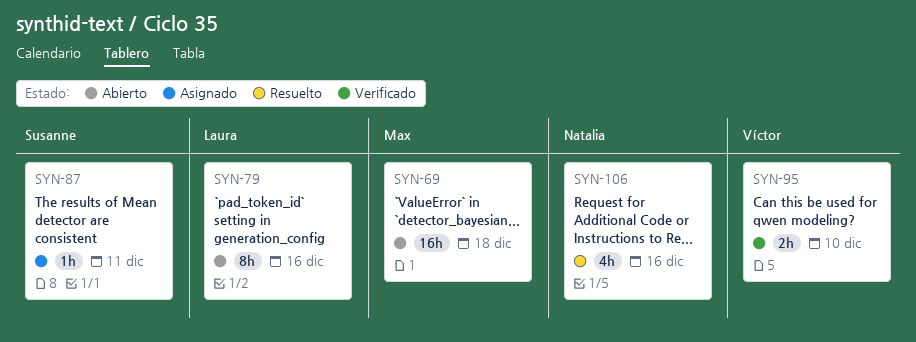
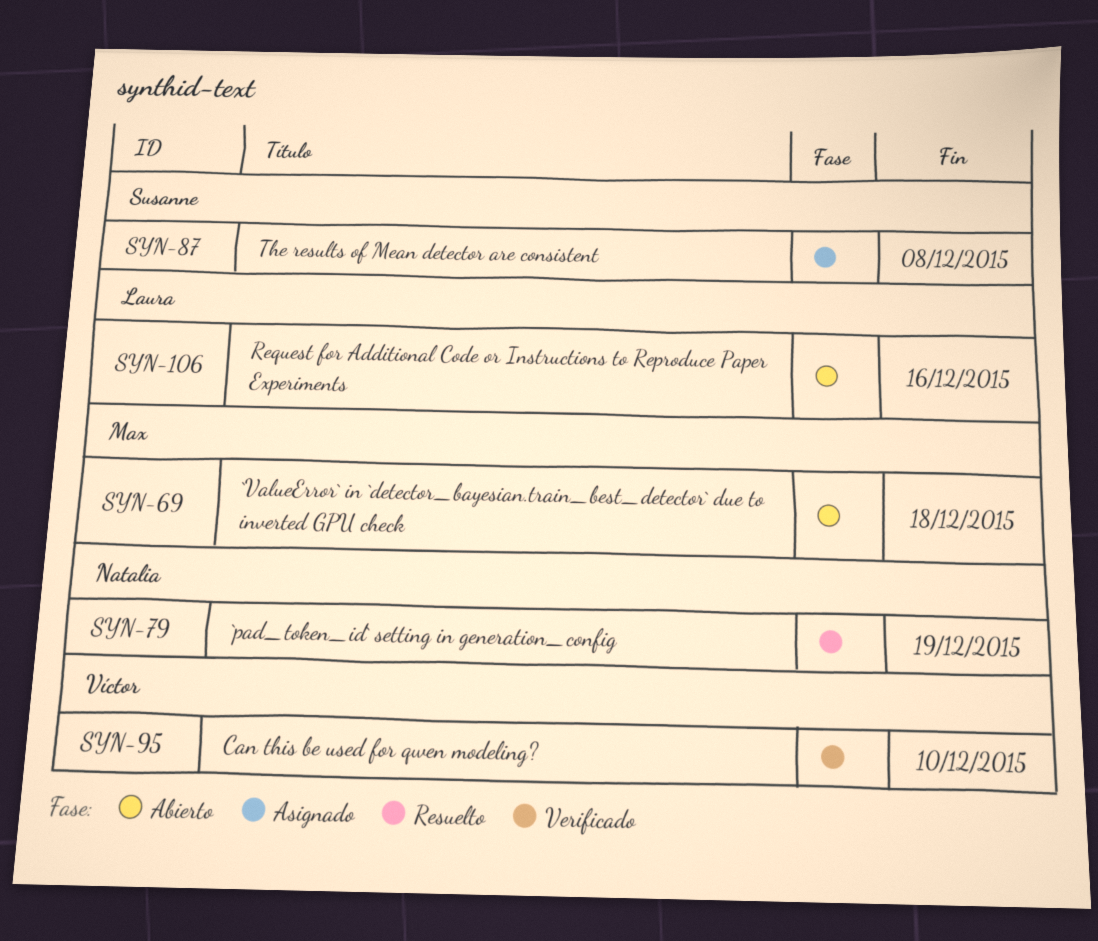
SYN-79, status: Abierto -> Resuelto
SYN-79, owner: Laura -> Natalia
SYN-79, due: Dec 16 -> Dec 19
SYN-87, due: Dec 11 -> Dec 8
SYN-106, status: Resuelto -> Abierto
SYN-106, owner: Natalia -> Laura

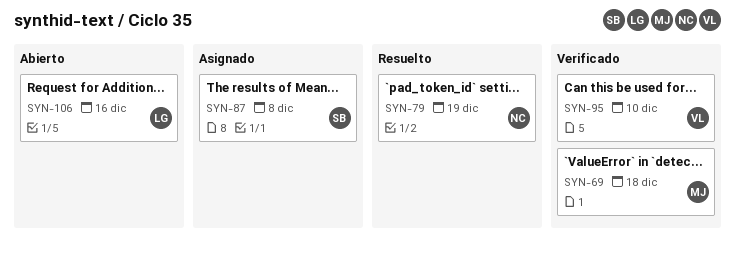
SYN-69, status: Abierto -> Verificado

